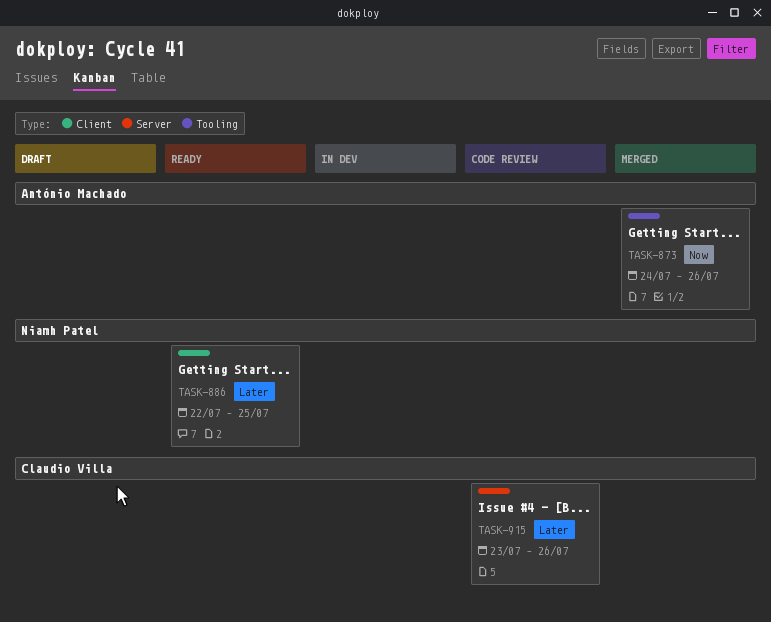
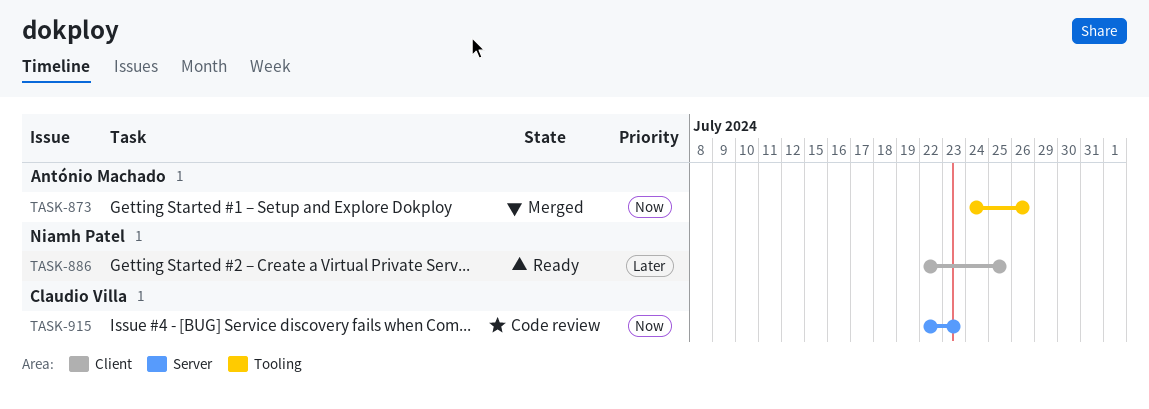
TASK-915, priority: Later -> Now
TASK-915, start: Jul 23 -> Jul 22
TASK-915, due: Jul 26 -> Jul 23

